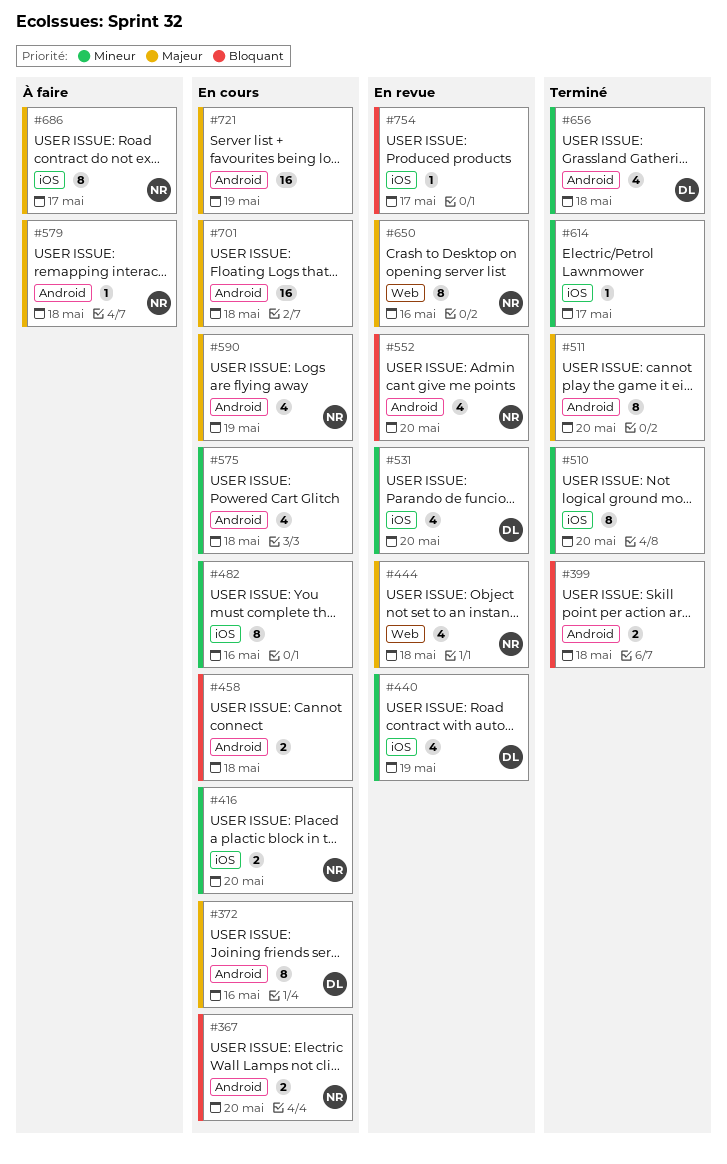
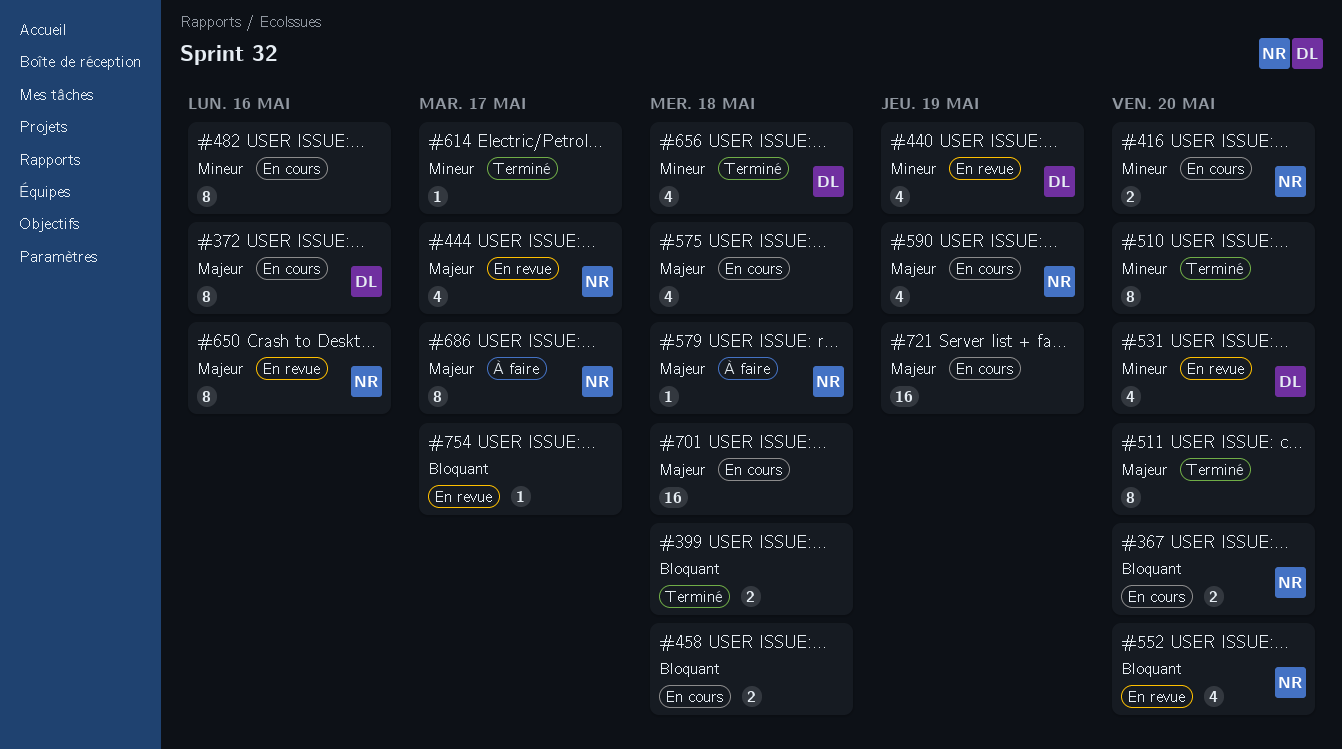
#444, due: May 18 -> May 17
#575, priority: Mineur -> Majeur

